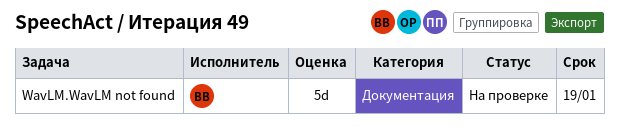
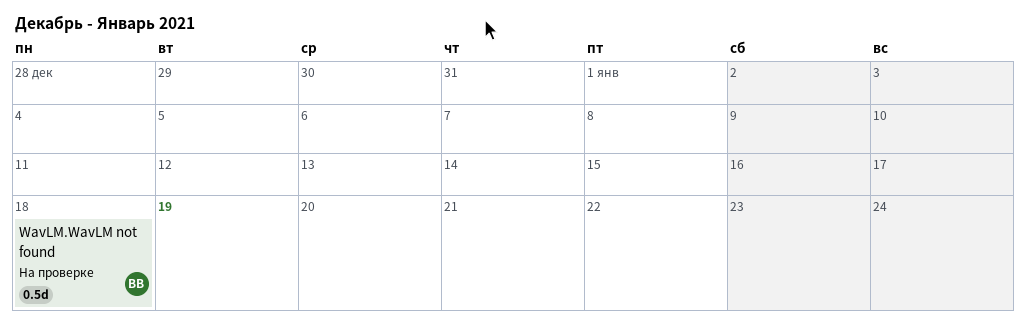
WavLM.WavLM not found, estimate: 5d -> 0.5d
WavLM.WavLM not found, due: Jan 19 -> Jan 18

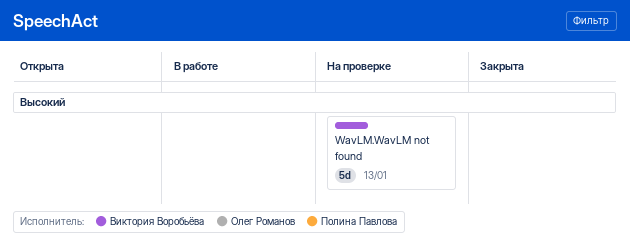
WavLM.WavLM not found, estimate: 0.5d -> 5d
WavLM.WavLM not found, due: Jan 18 -> Jan 13

